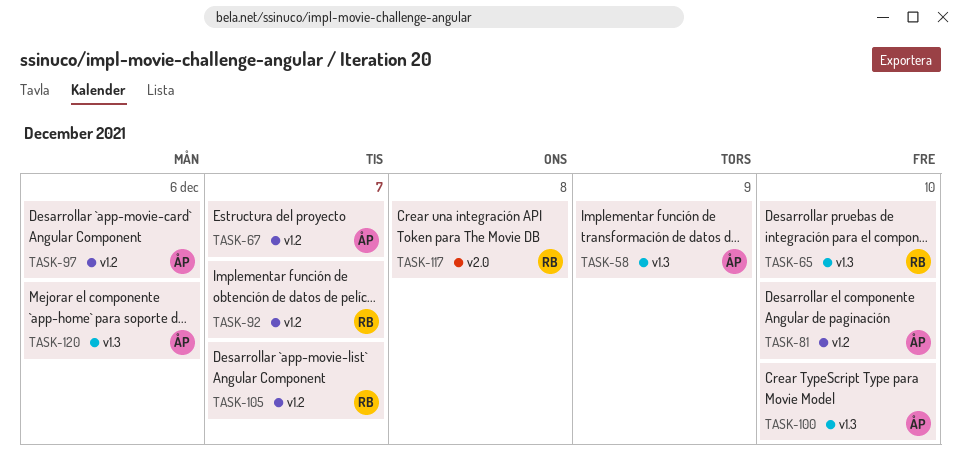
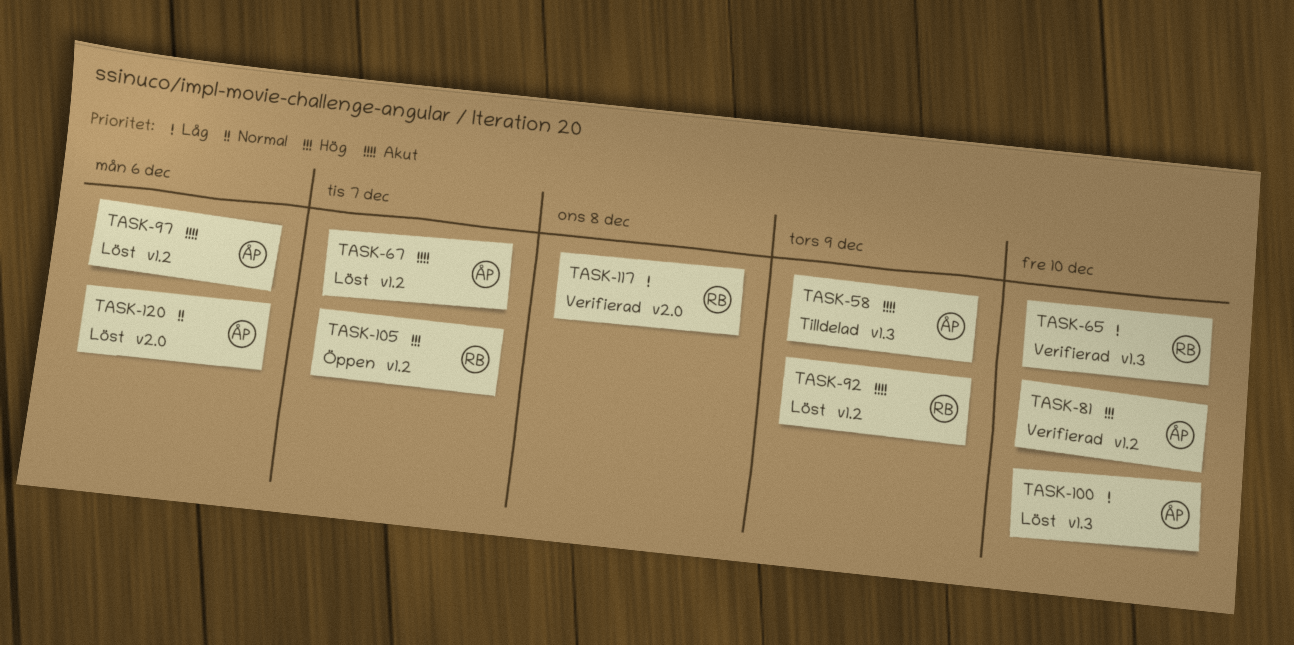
TASK-92, due: Dec 7 -> Dec 9
TASK-120, label: v1.3 -> v2.0

